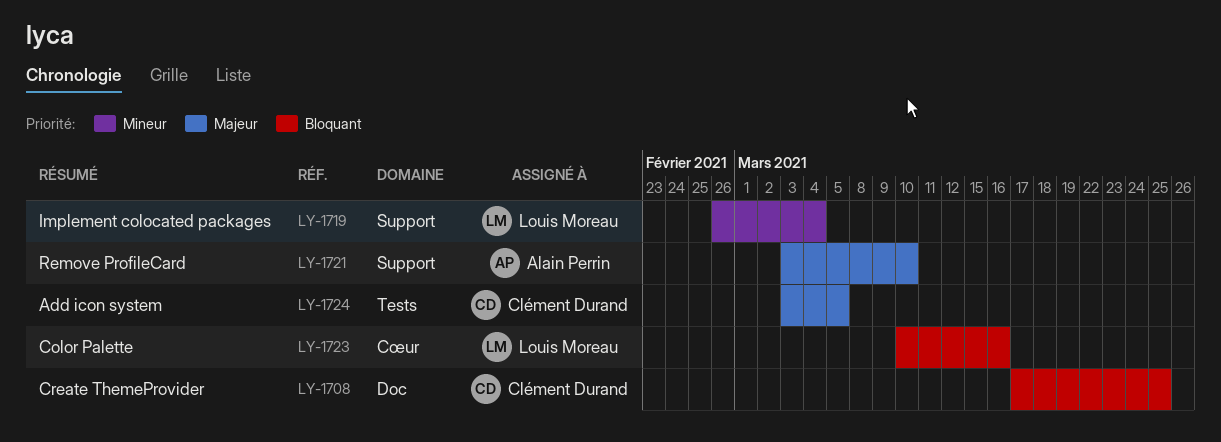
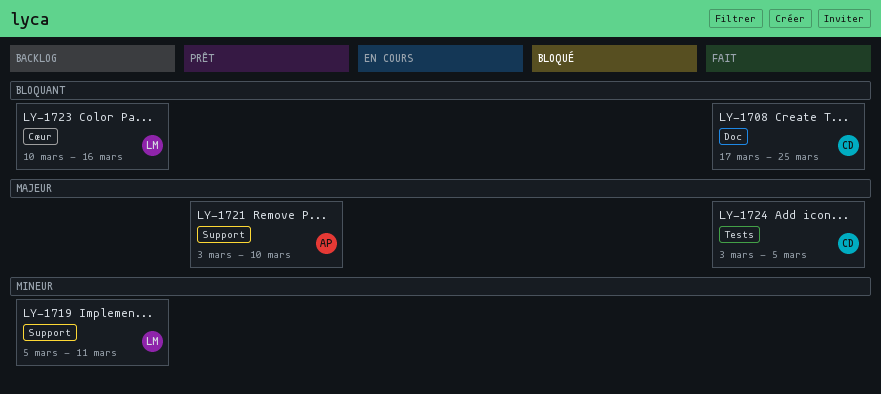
LY-1719, start: Feb 26 -> Mar 5
LY-1719, due: Mar 4 -> Mar 11

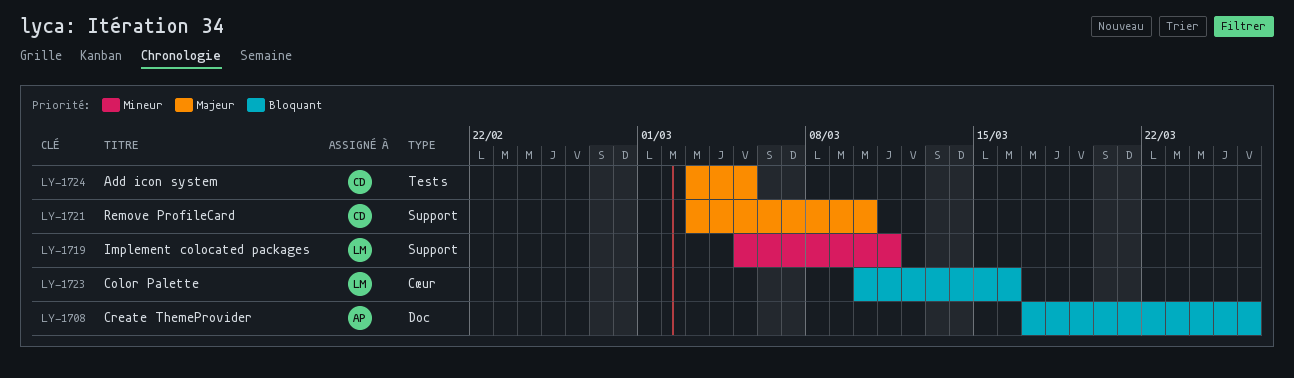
LY-1708, owner: CD -> AP
LY-1708, due: Mar 25 -> Mar 26
LY-1721, owner: AP -> CD

